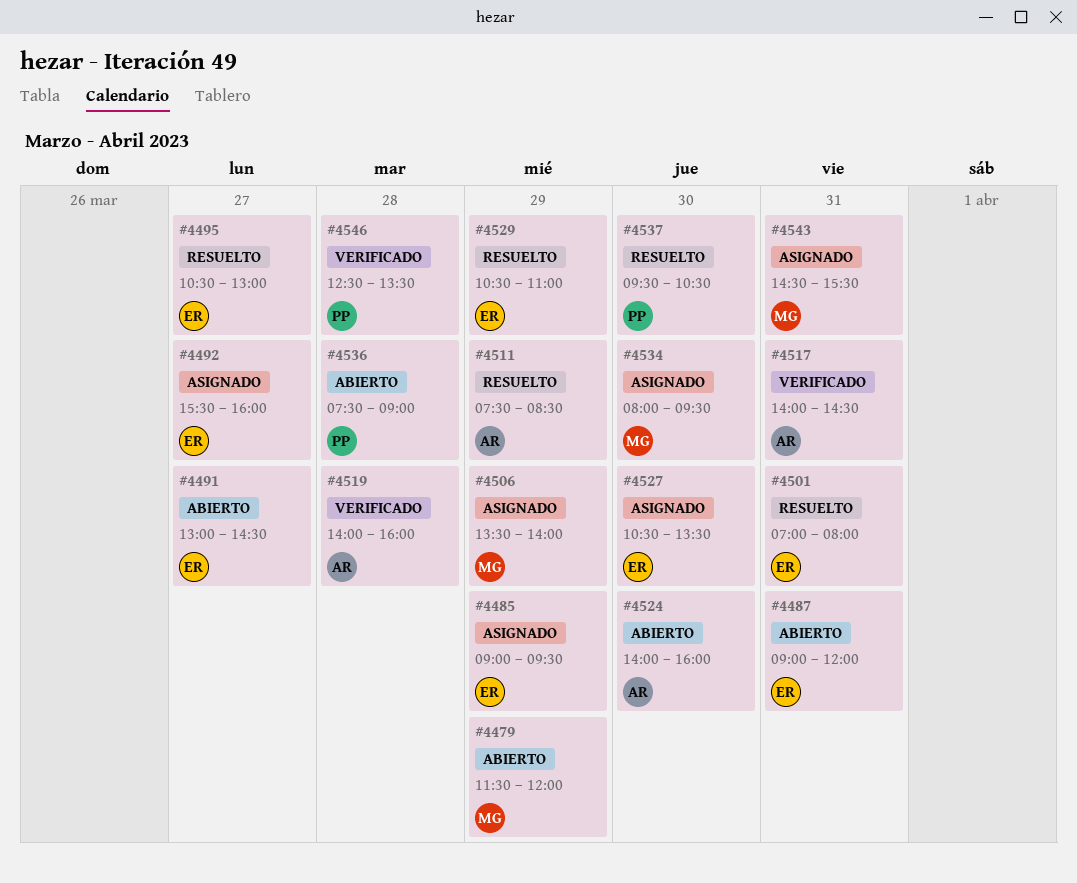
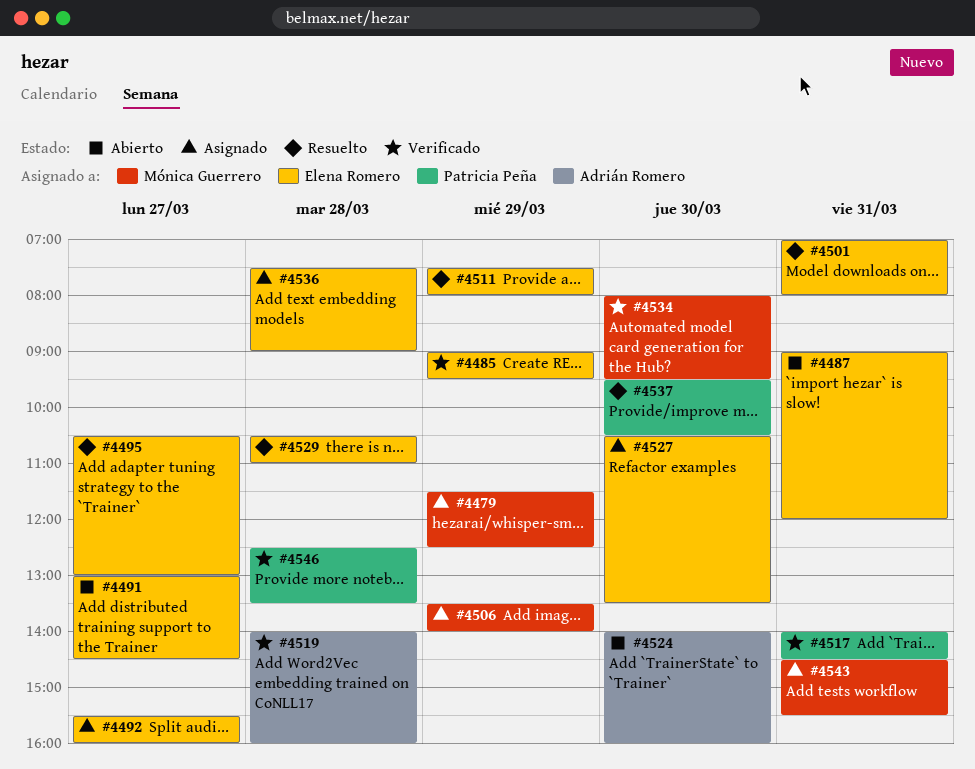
#4479, status: Abierto -> Asignado
#4479, ends: 12:00 -> 12:30
#4485, status: Asignado -> Verificado
#4511, owner: Adrián Romero -> Elena Romero
#4511, ends: 08:30 -> 08:00
#4517, owner: Adrián Romero -> Patricia Peña
#4529, day: Mar 29 -> Mar 28
#4534, status: Asignado -> Verificado
#4536, status: Abierto -> Asignado
#4536, owner: Patricia Peña -> Elena Romero

